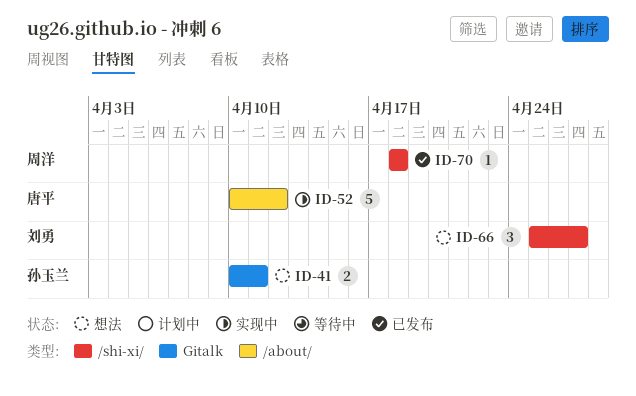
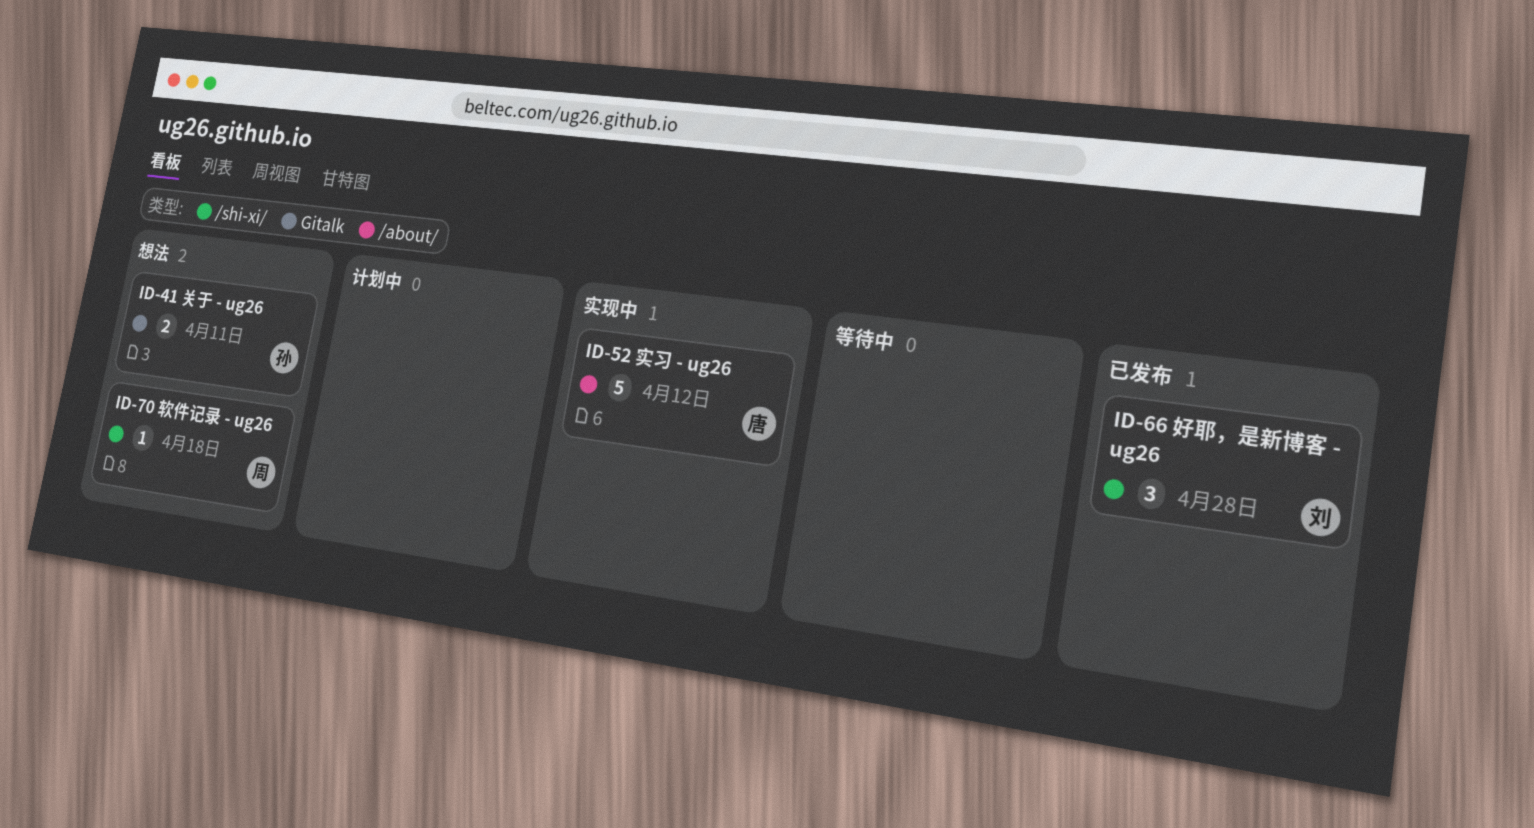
ID-66, status: 想法 -> 已发布
ID-66, due: Apr 27 -> Apr 28
ID-70, status: 已发布 -> 想法

